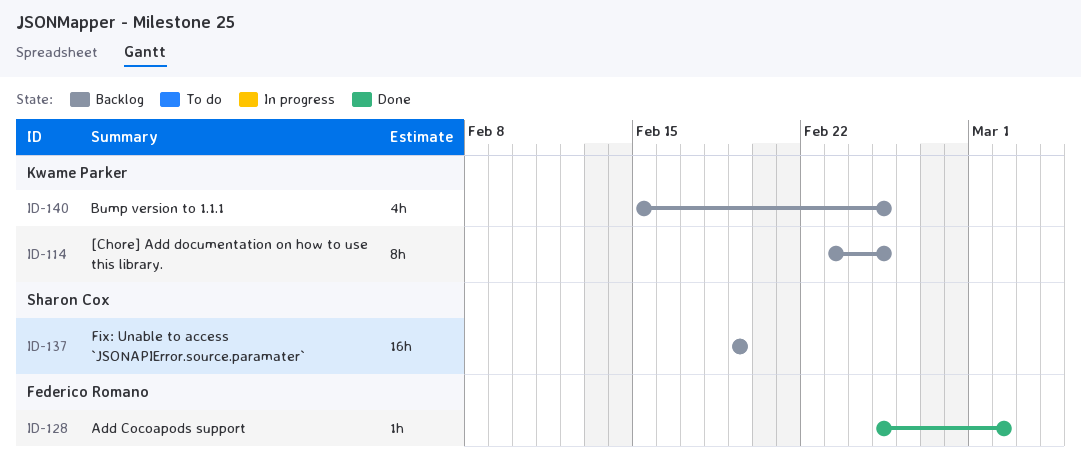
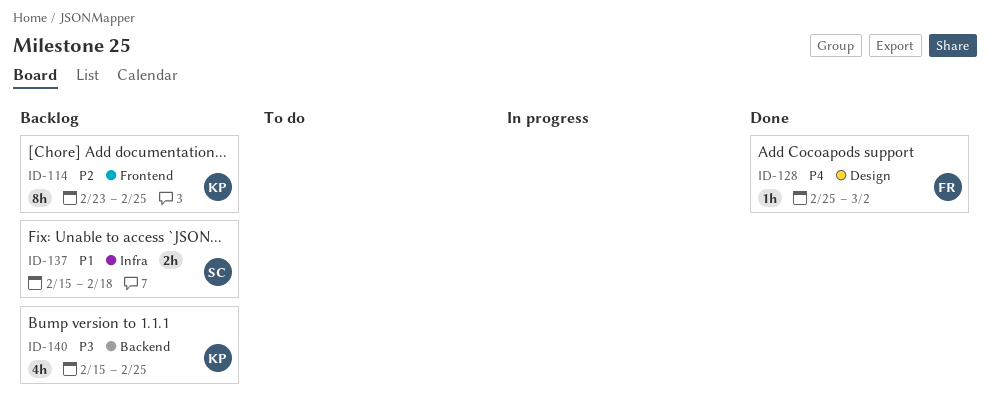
ID-137, estimate: 16h -> 2h
ID-137, start: Feb 19 -> Feb 15
ID-137, due: Feb 19 -> Feb 18

